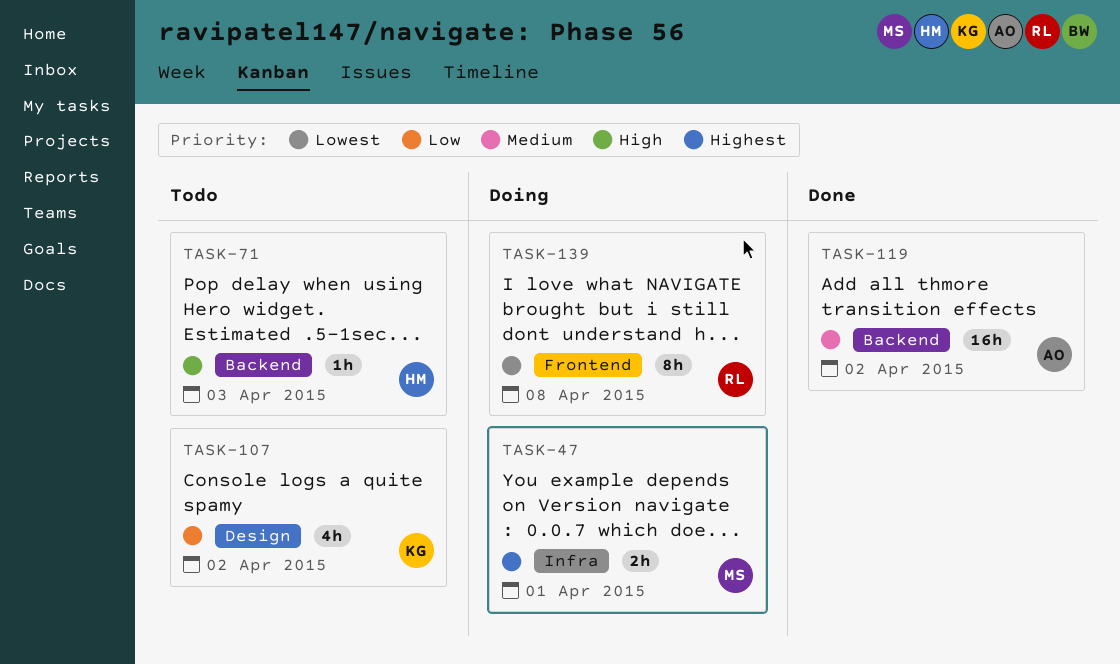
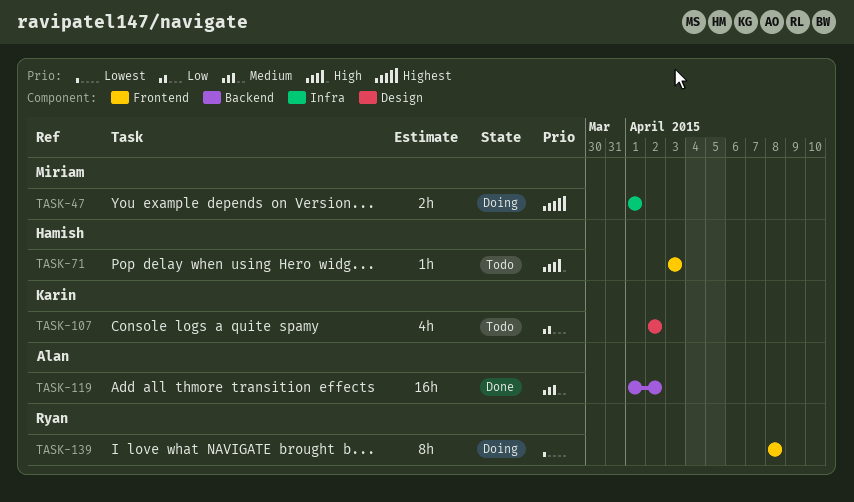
TASK-71, label: Backend -> Frontend

